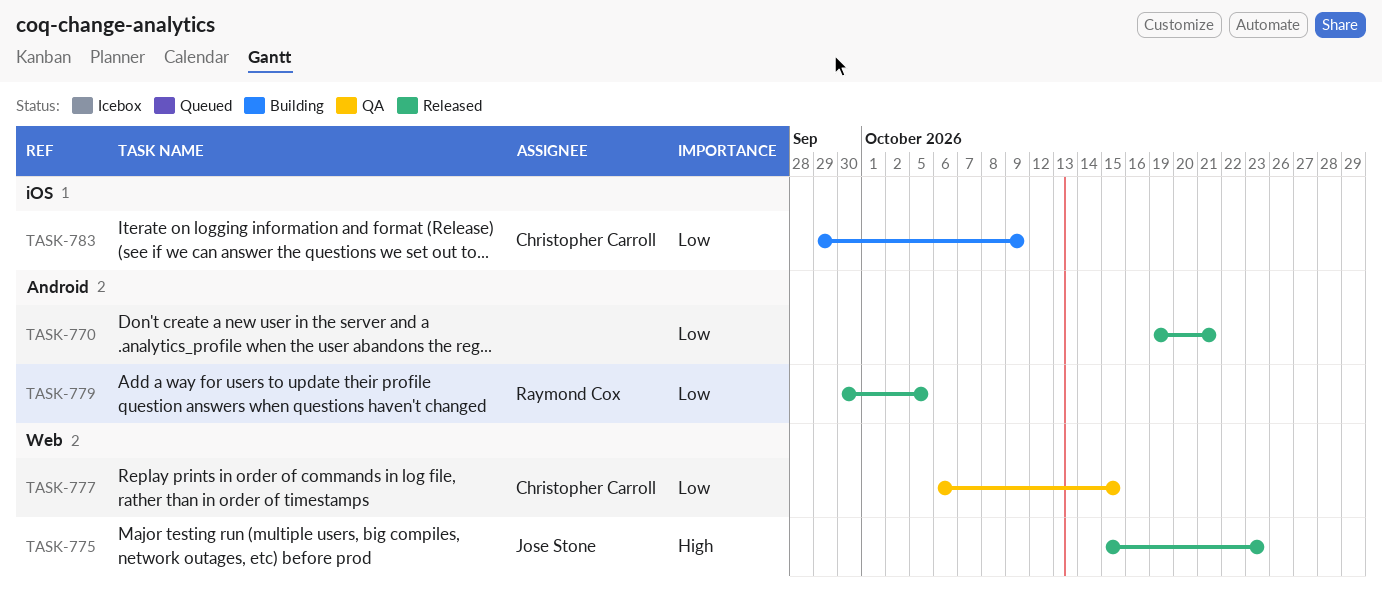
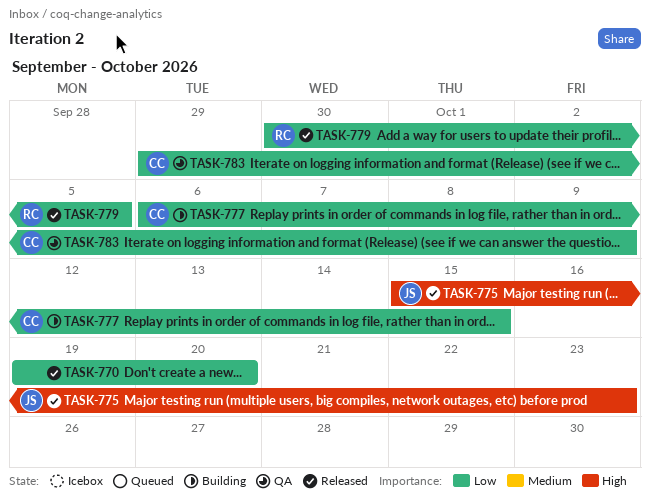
TASK-770, due: Oct 21 -> Oct 20
TASK-777, status: QA -> Building
TASK-783, status: Building -> QA

